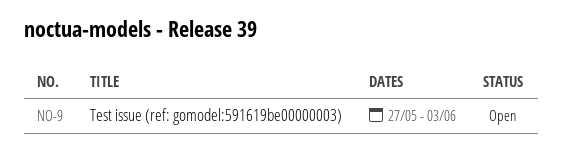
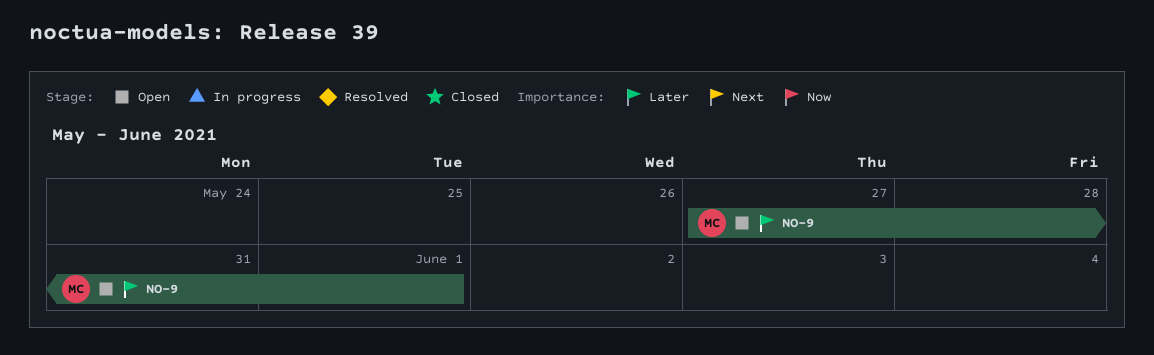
NO-9, due: Jun 3 -> Jun 1

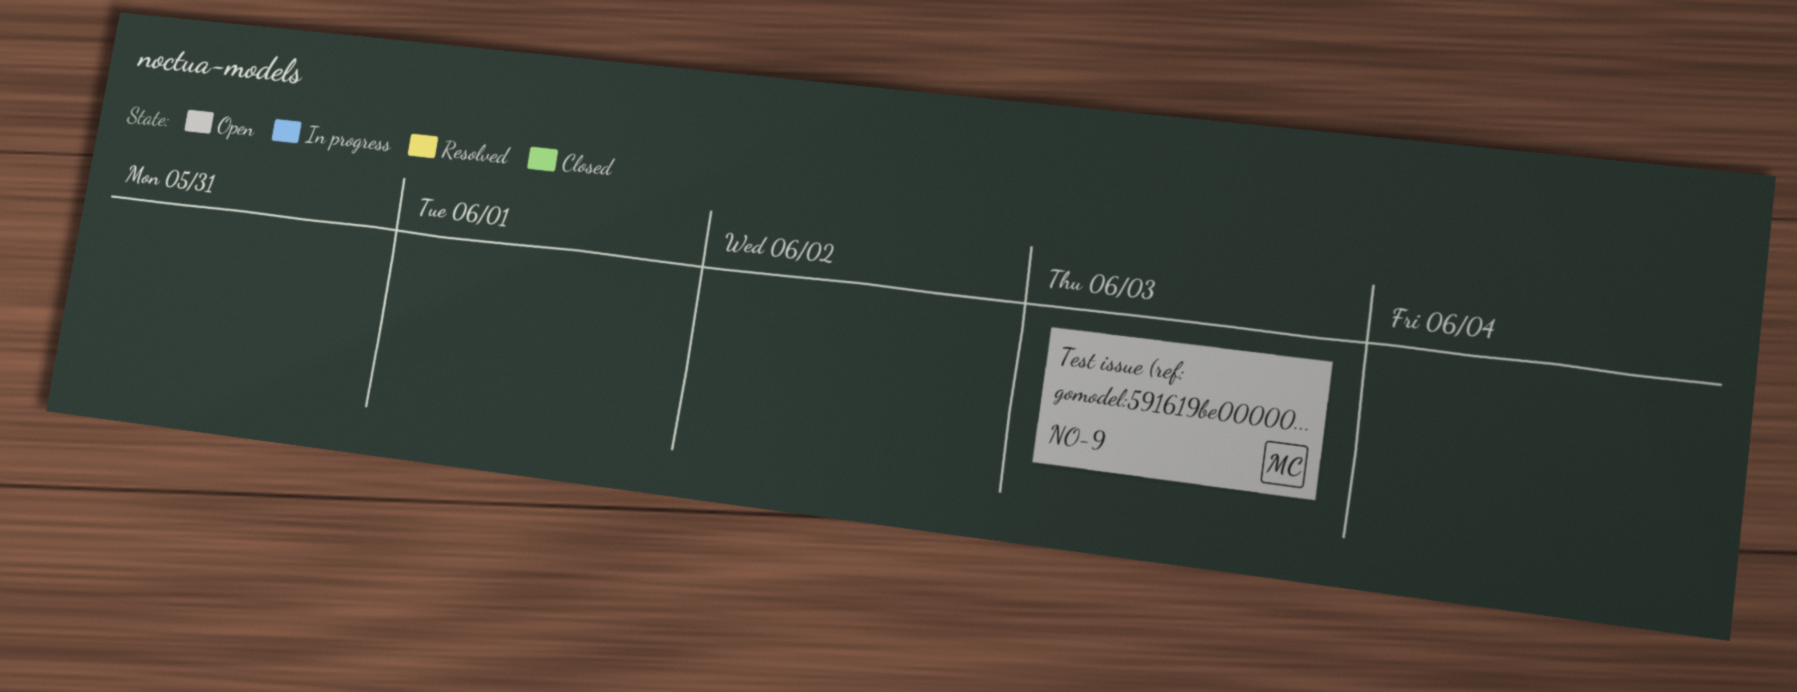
NO-9, due: Jun 1 -> Jun 3

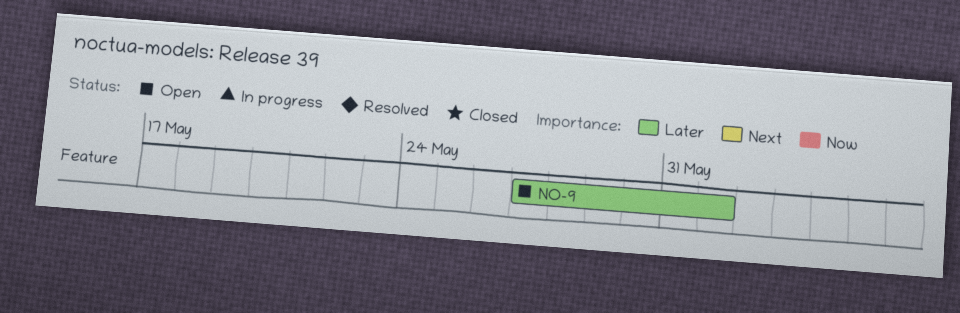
NO-9, due: Jun 3 -> Jun 1

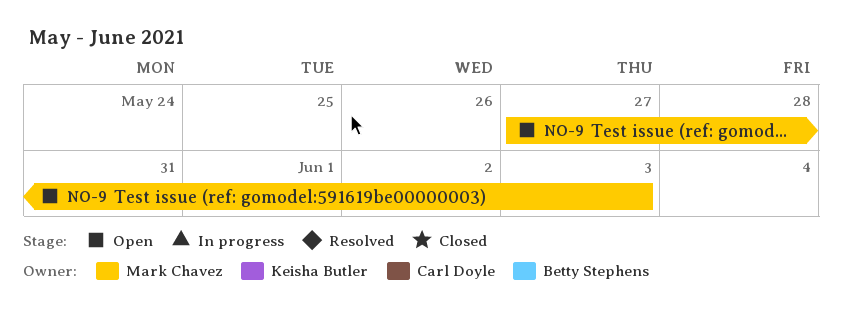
NO-9, due: Jun 1 -> Jun 3

